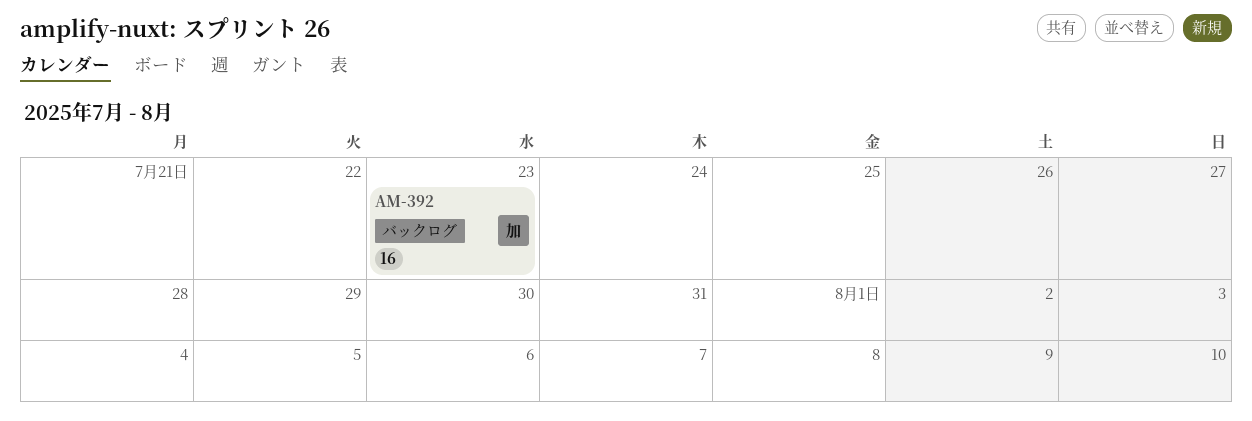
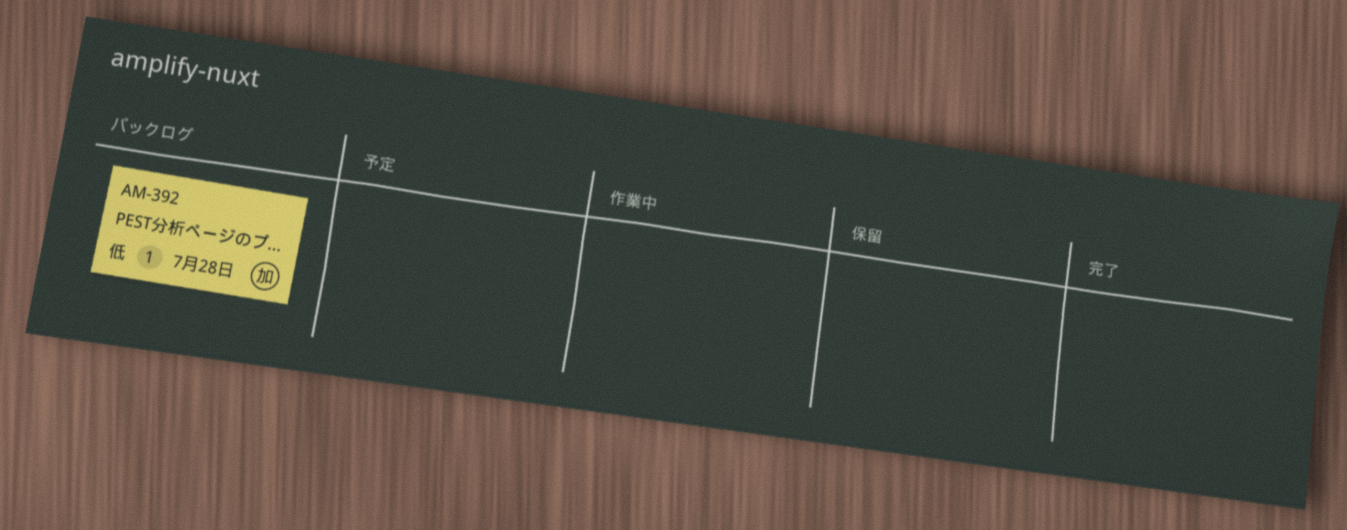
AM-392, estimate: 16 -> 1
AM-392, due: Jul 23 -> Jul 28

